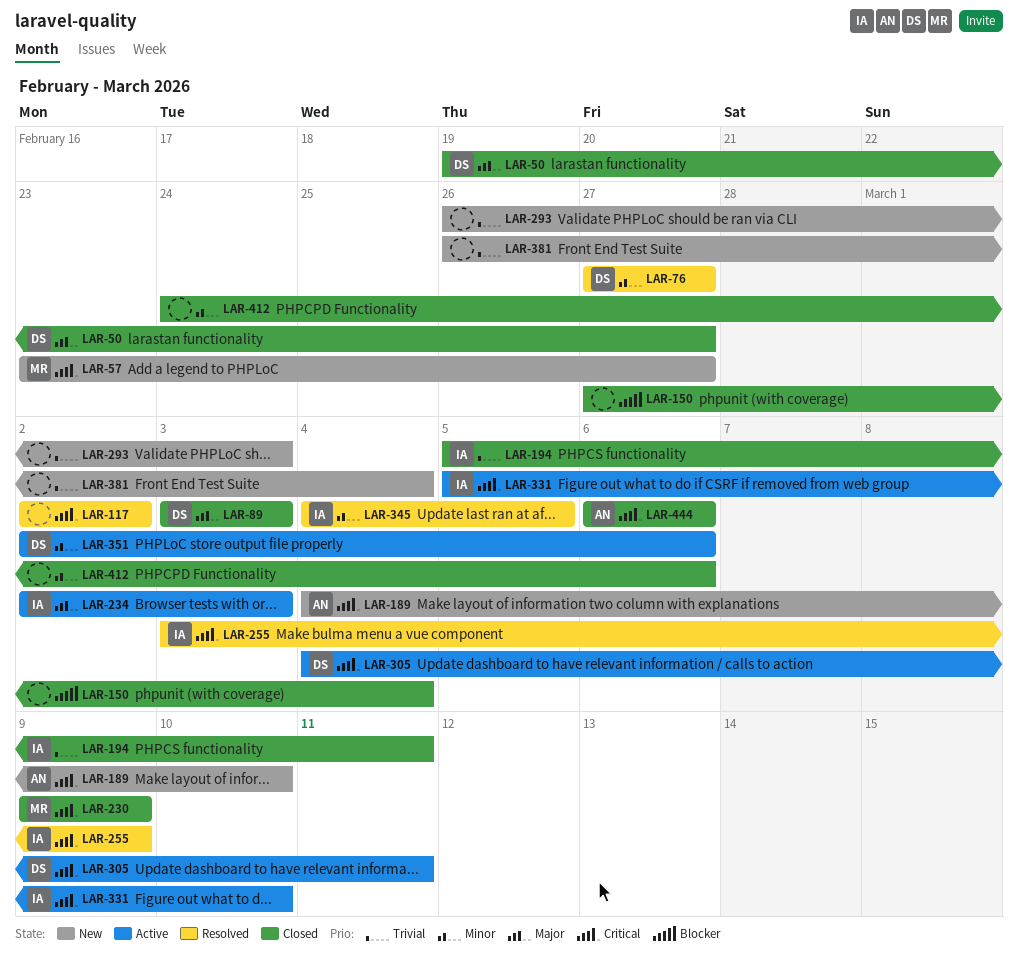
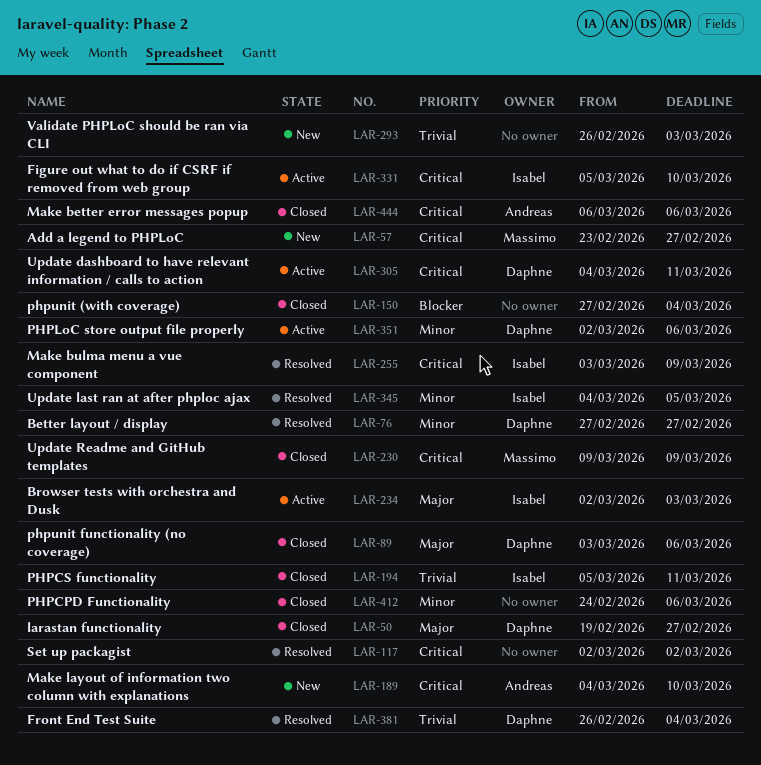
LAR-89, due: Mar 3 -> Mar 6
LAR-381, status: New -> Resolved
LAR-381, owner: none -> Daphne

